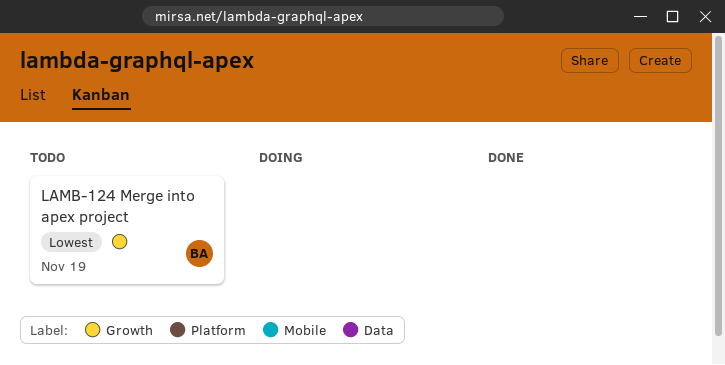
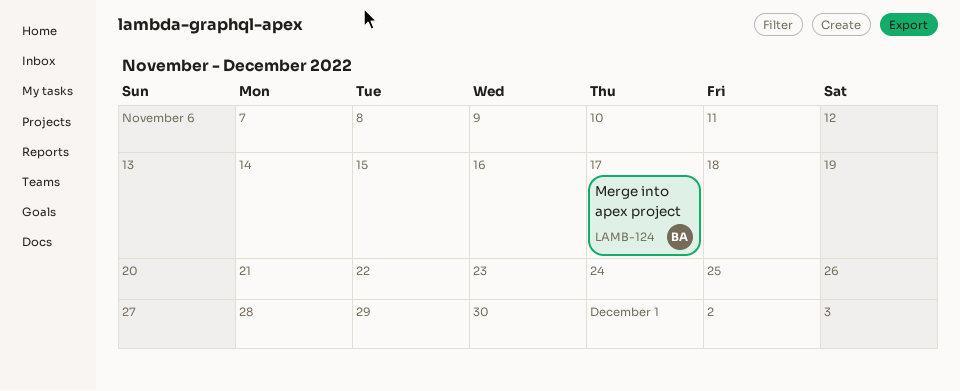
LAMB-124, due: Nov 19 -> Nov 17

